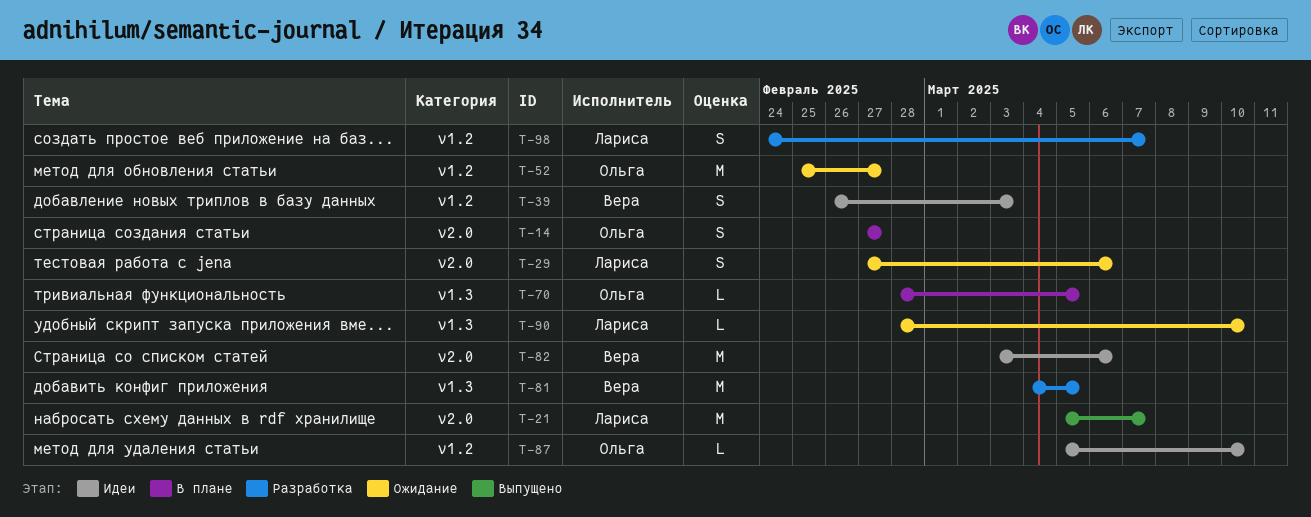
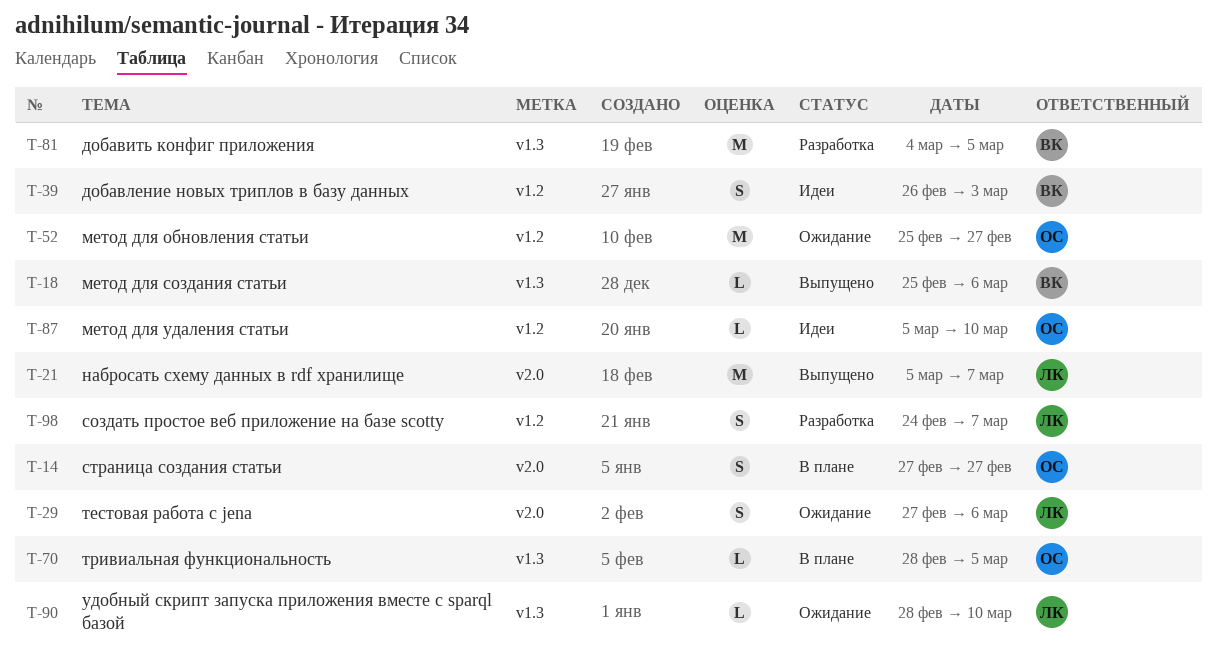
T-18: none -> present
T-82: present -> none

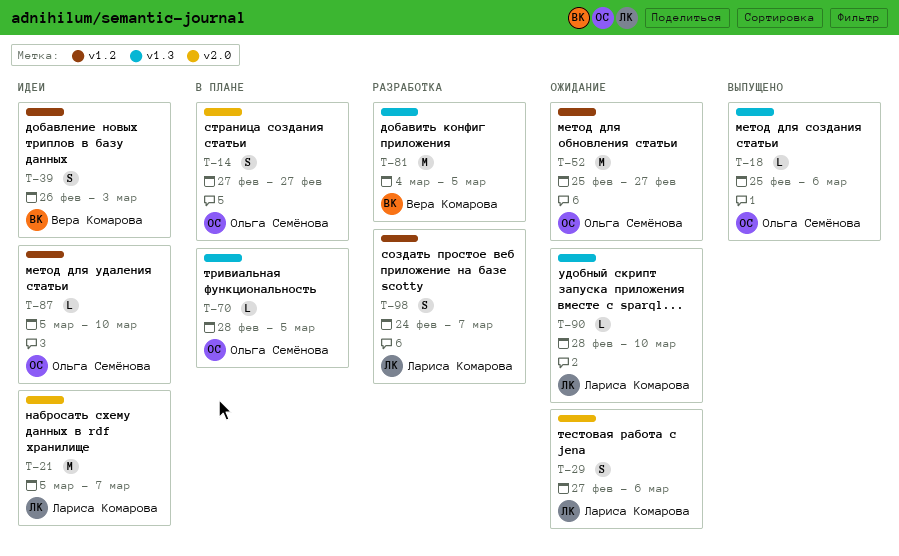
T-18, owner: Вера Комарова -> Ольга Семёнова
T-21, status: Выпущено -> Идеи

